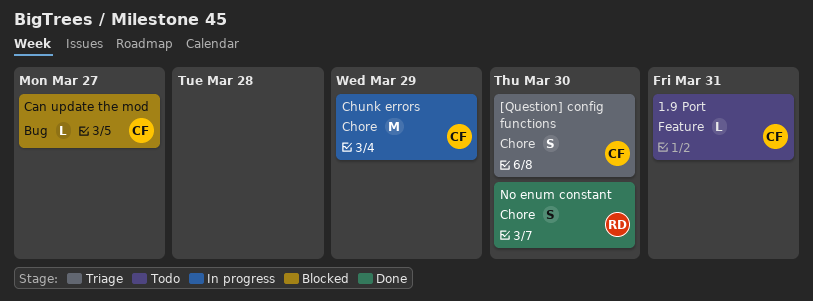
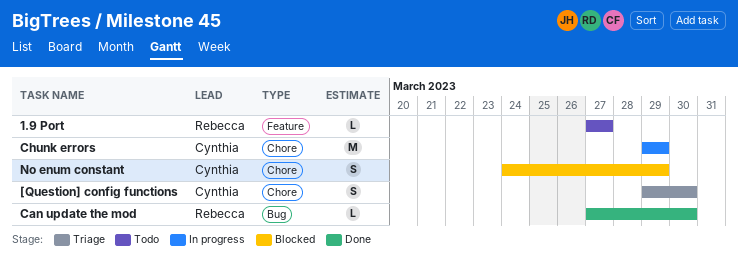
1.9 Port, owner: Cynthia -> Rebecca
1.9 Port, due: Mar 31 -> Mar 27
Can update the mod, status: Blocked -> Done
Can update the mod, owner: Cynthia -> Rebecca
Can update the mod, due: Mar 27 -> Mar 30
No enum constant, status: Done -> Blocked
No enum constant, owner: Rebecca -> Cynthia
No enum constant, due: Mar 30 -> Mar 29

